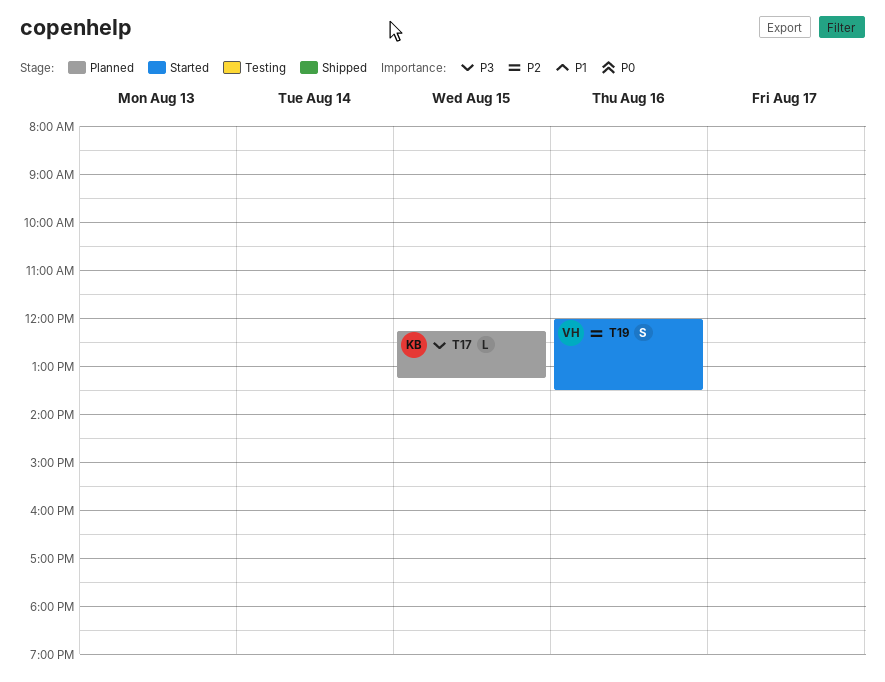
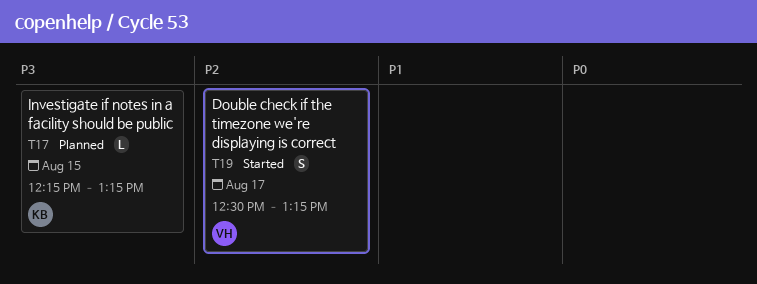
T19, day: Aug 16 -> Aug 17
T19, begins: 12:00 -> 12:30
T19, ends: 13:30 -> 13:15

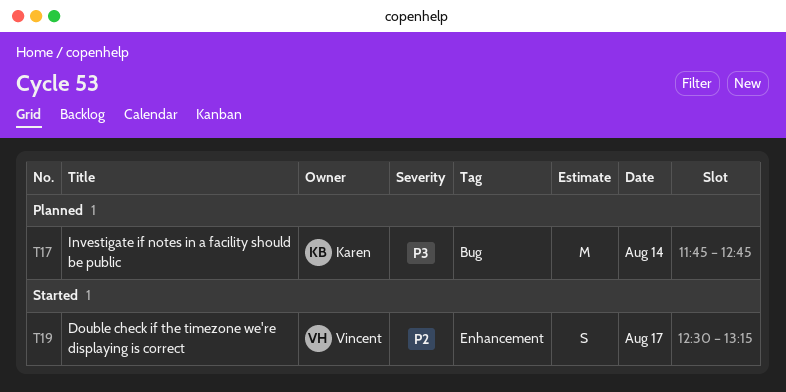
T17, estimate: L -> M
T17, day: Aug 15 -> Aug 14
T17, begins: 12:15 -> 11:45
T17, ends: 13:15 -> 12:45

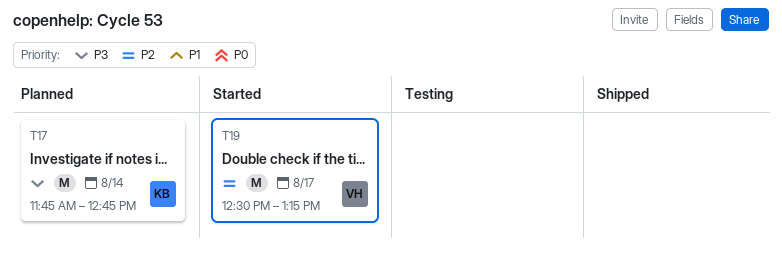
T19, estimate: S -> M

